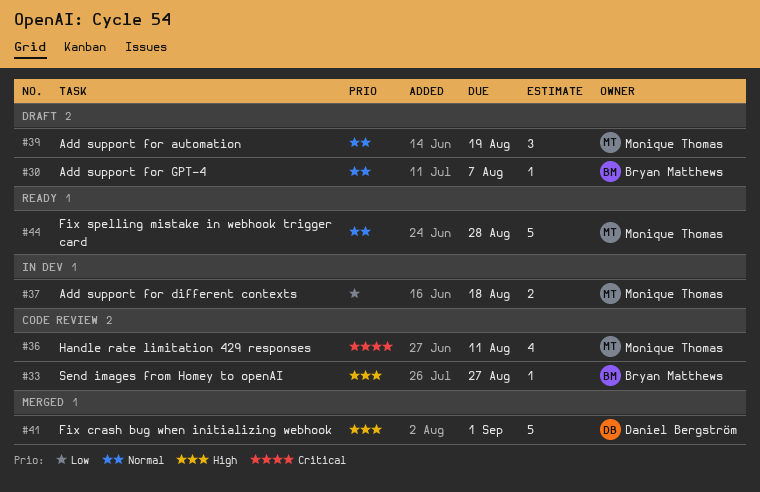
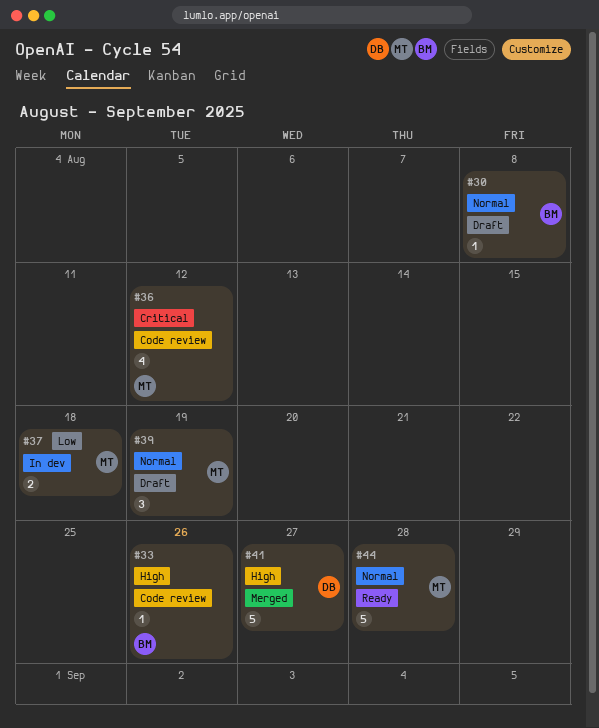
#30, due: Aug 7 -> Aug 8
#33, due: Aug 27 -> Aug 26
#36, due: Aug 11 -> Aug 12
#41, due: Sep 1 -> Aug 27

